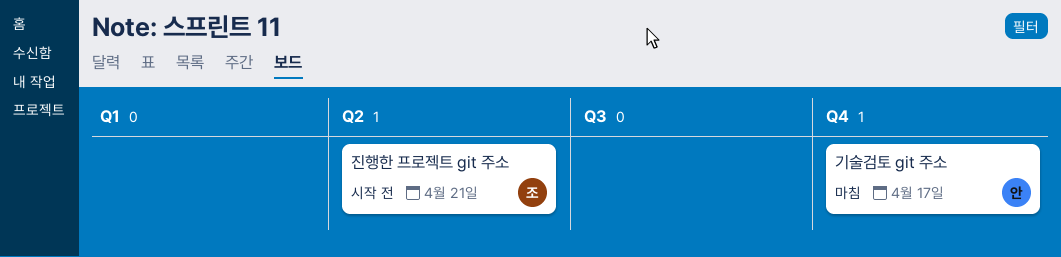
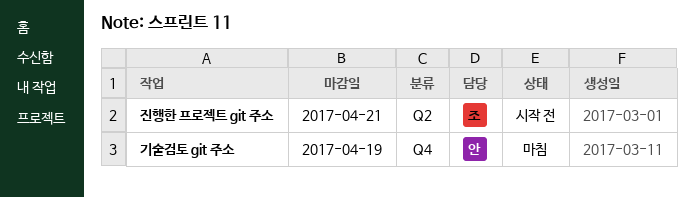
기술검토 git 주소, due: Apr 17 -> Apr 19

